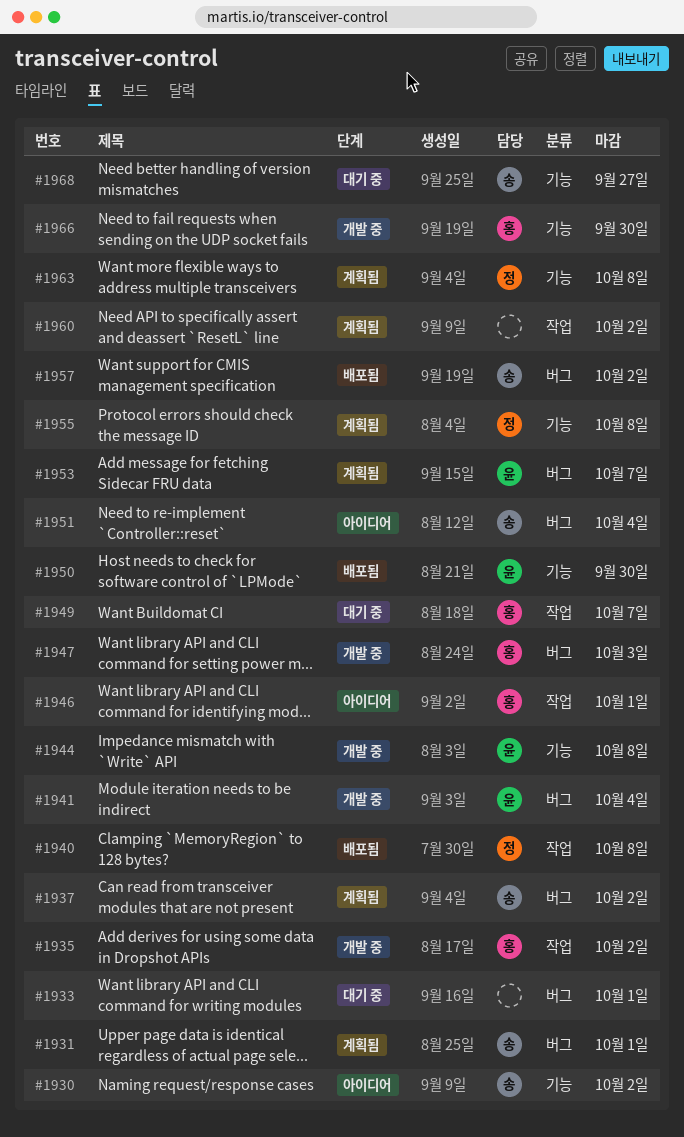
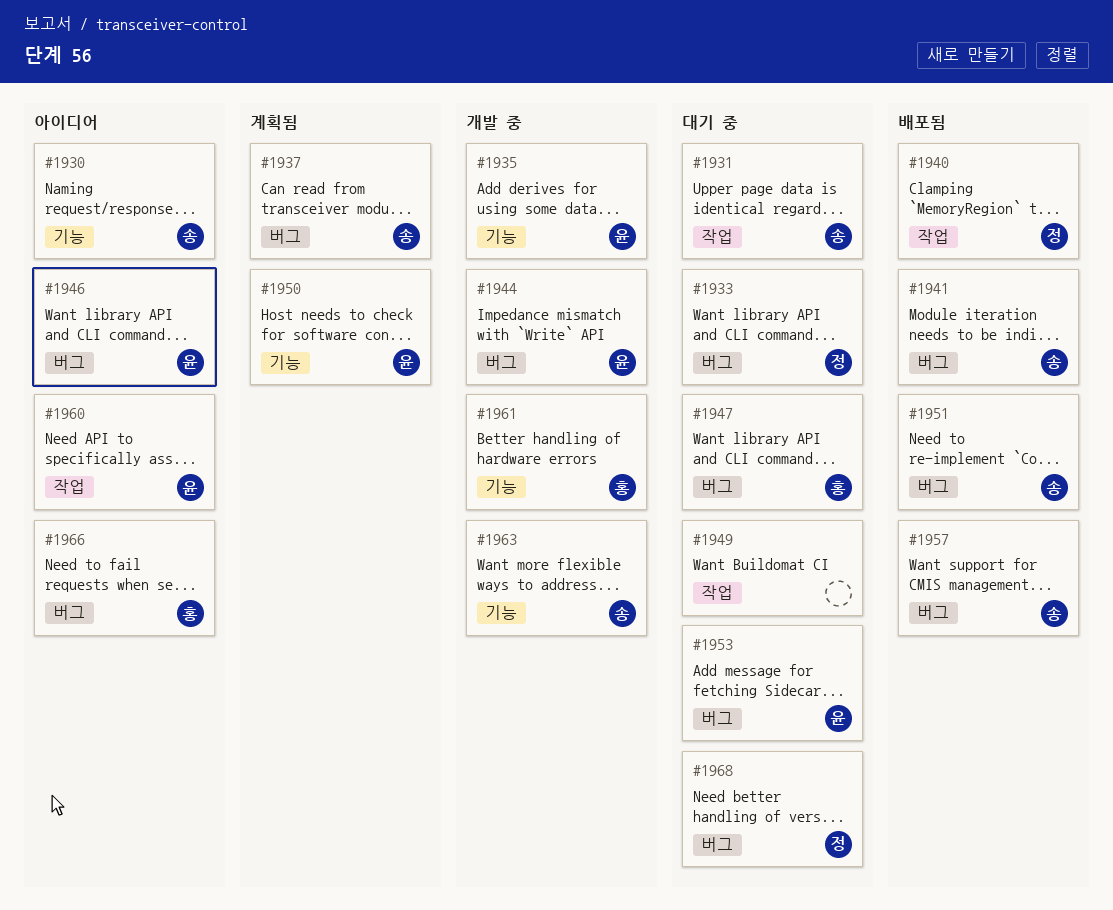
#1931, status: 계획됨 -> 대기 중
#1931, label: 버그 -> 작업
#1933, owner: none -> 정
#1935, owner: 홍 -> 윤
#1935, label: 작업 -> 기능
#1941, status: 개발 중 -> 배포됨
#1941, owner: 윤 -> 송
#1944, label: 기능 -> 버그
#1946, owner: 홍 -> 윤
#1946, label: 작업 -> 버그
#1947, status: 개발 중 -> 대기 중
#1949, owner: 홍 -> none
#1950, status: 배포됨 -> 계획됨
#1951, status: 아이디어 -> 배포됨
#1953, status: 계획됨 -> 대기 중
#1955: present -> none
#1960, status: 계획됨 -> 아이디어
#1960, owner: none -> 윤
#1961: none -> present
#1963, status: 계획됨 -> 개발 중
#1963, owner: 정 -> 송
#1966, status: 개발 중 -> 아이디어
#1966, label: 기능 -> 버그
#1968, owner: 송 -> 정
#1968, label: 기능 -> 버그

